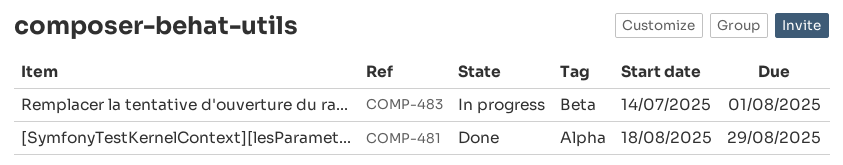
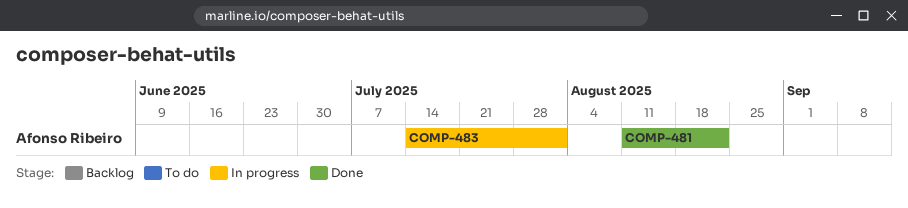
COMP-481, start: Aug 18 -> Aug 11
COMP-481, due: Aug 29 -> Aug 22

